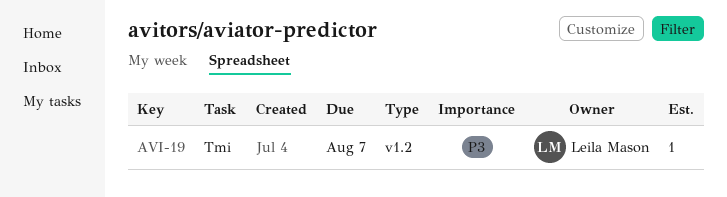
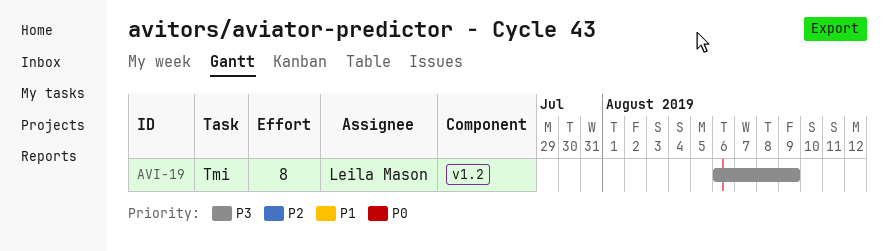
AVI-19, estimate: 1 -> 8
AVI-19, due: Aug 7 -> Aug 9

